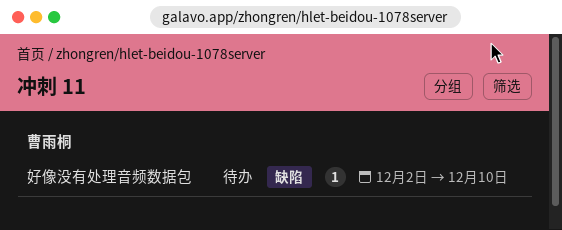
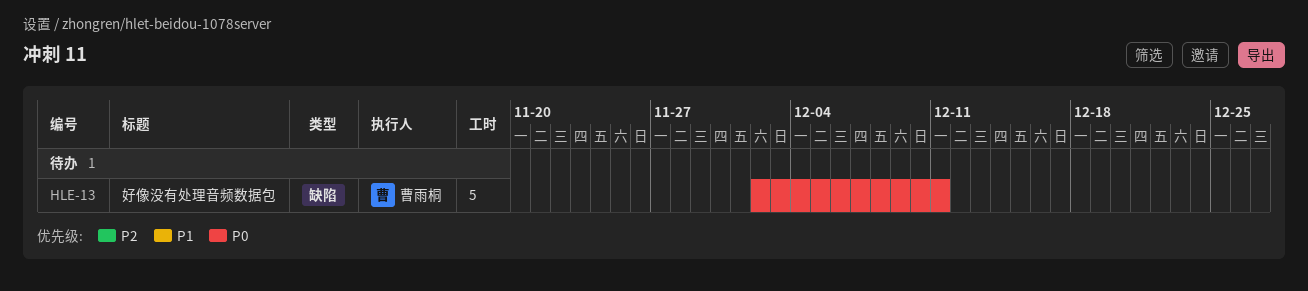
好像没有处理音频数据包, estimate: 1 -> 5
好像没有处理音频数据包, due: Dec 10 -> Dec 11

